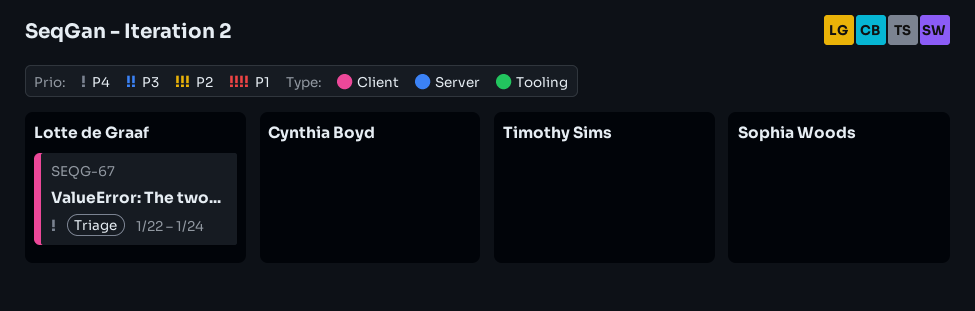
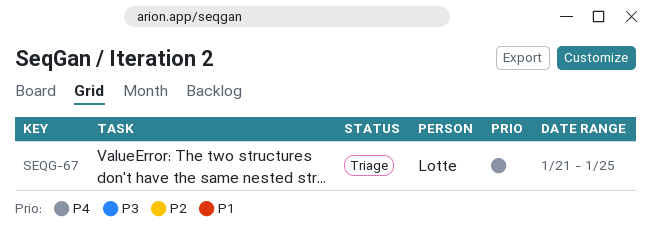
SEQG-67, start: Jan 22 -> Jan 21
SEQG-67, due: Jan 24 -> Jan 25

